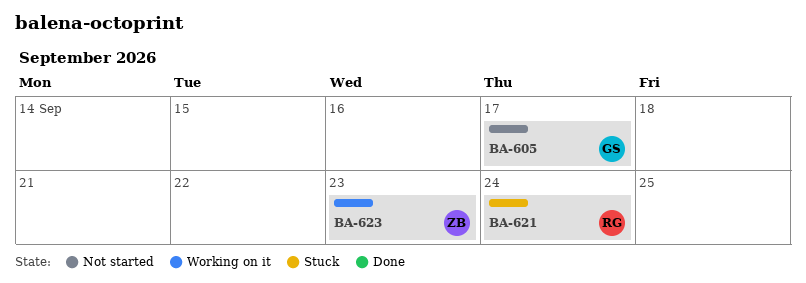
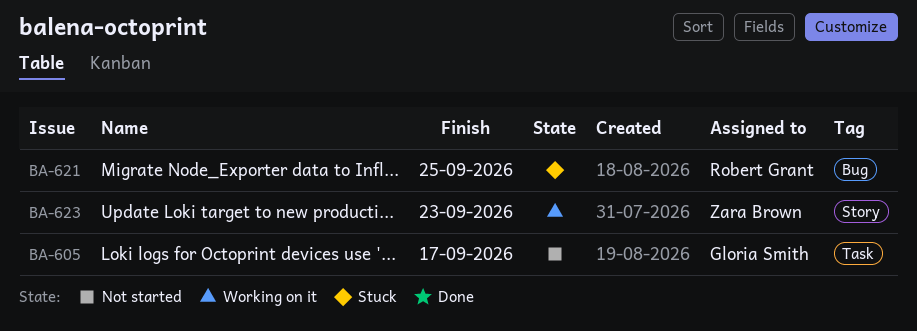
BA-621, due: Sep 24 -> Sep 25

